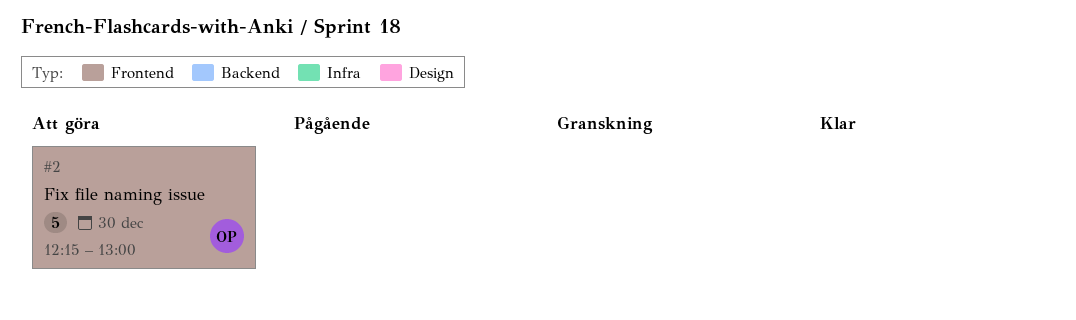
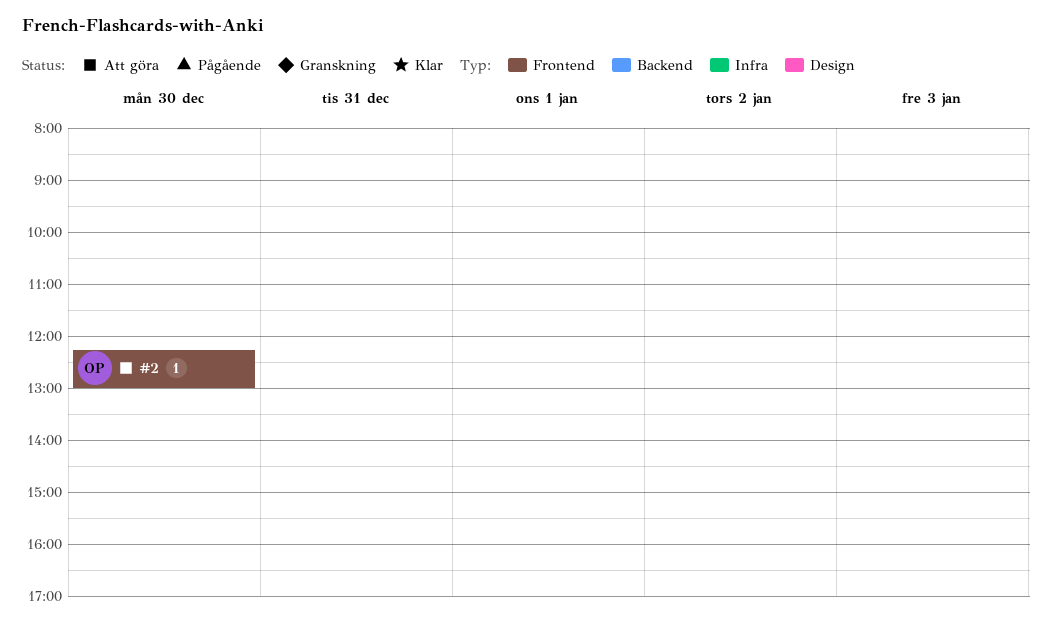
#2, estimate: 5 -> 1

